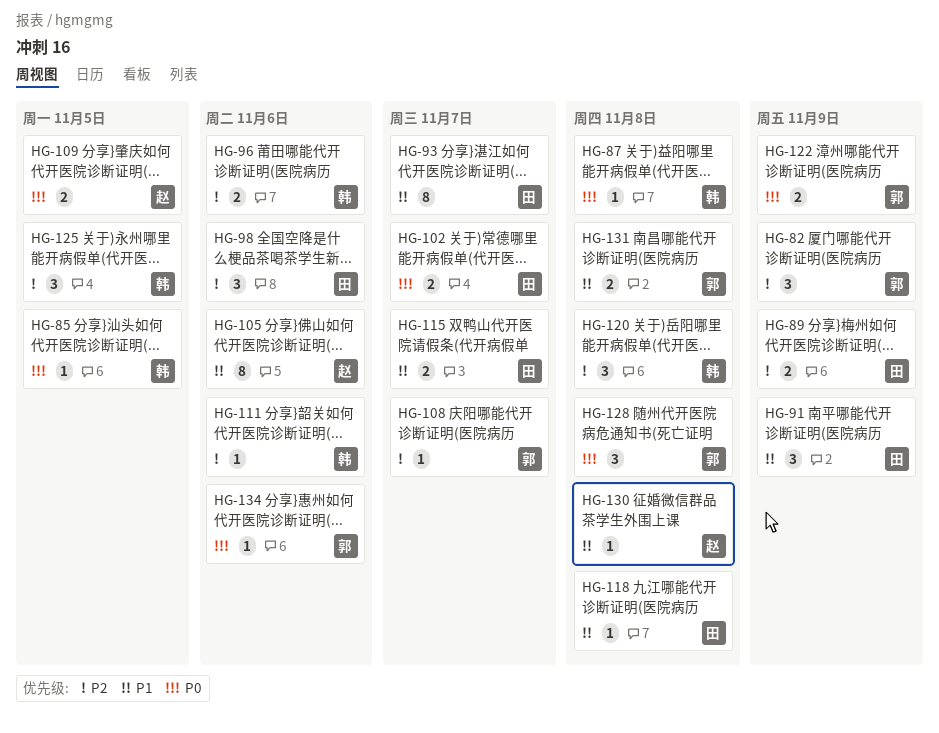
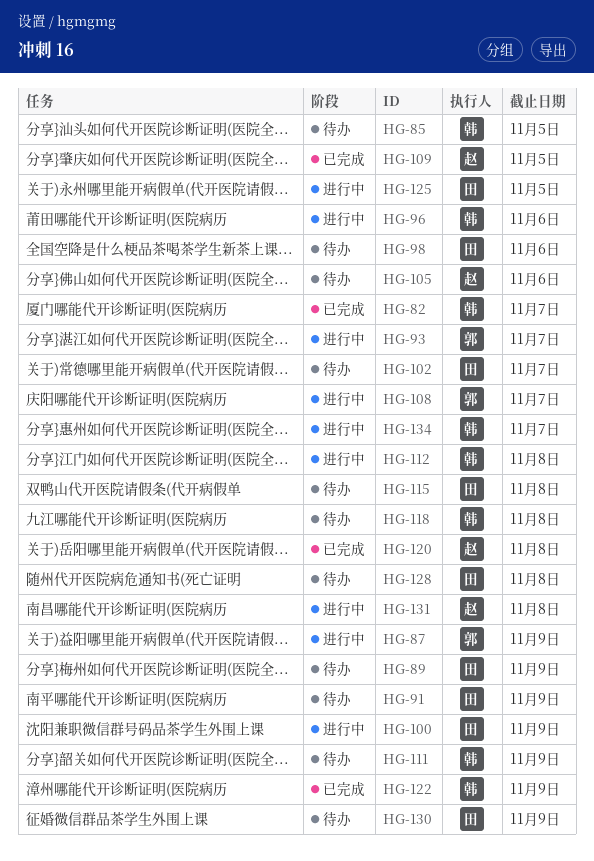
HG-82, owner: 郭 -> 韩
HG-82, due: Nov 9 -> Nov 7
HG-87, owner: 韩 -> 郭
HG-87, due: Nov 8 -> Nov 9
HG-93, owner: 田 -> 郭
HG-100: none -> present
HG-111, due: Nov 6 -> Nov 9
HG-112: none -> present
HG-115, due: Nov 7 -> Nov 8
HG-118, owner: 田 -> 韩
HG-120, owner: 韩 -> 赵
HG-122, owner: 郭 -> 韩
HG-125, owner: 韩 -> 田
HG-128, owner: 郭 -> 田
HG-130, owner: 赵 -> 田
HG-130, due: Nov 8 -> Nov 9
HG-131, owner: 郭 -> 赵
HG-134, owner: 郭 -> 韩
HG-134, due: Nov 6 -> Nov 7

